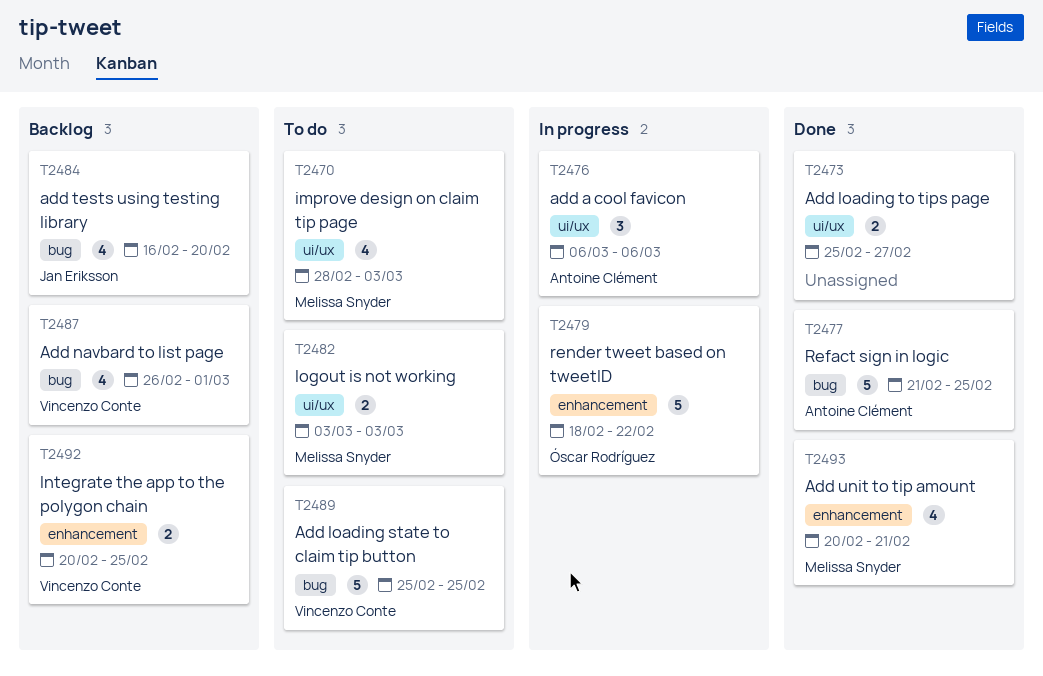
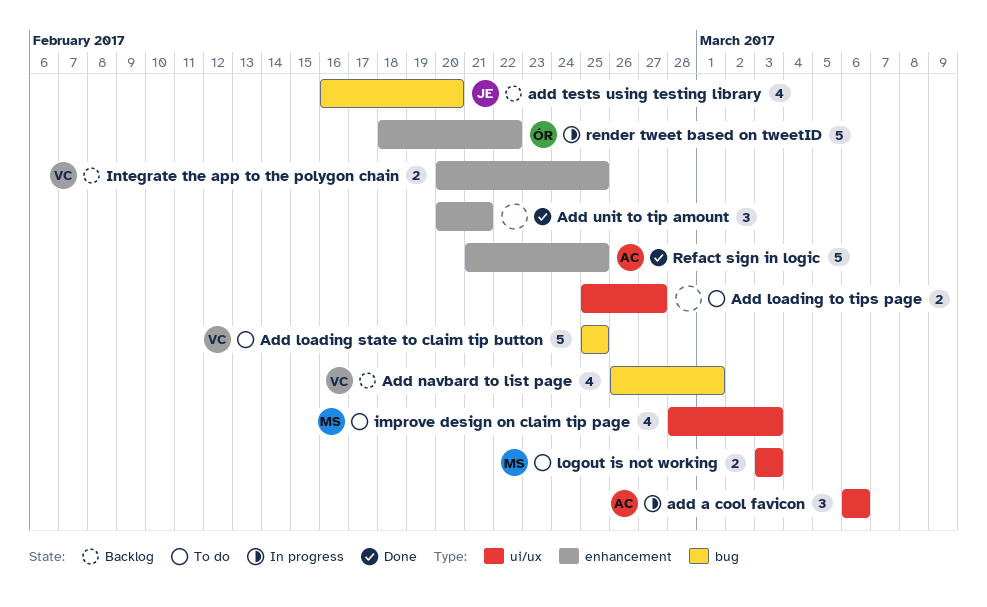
Add loading to tips page, status: Done -> To do
Add unit to tip amount, owner: Melissa Snyder -> none
Add unit to tip amount, estimate: 4 -> 3
Refact sign in logic, label: bug -> enhancement

